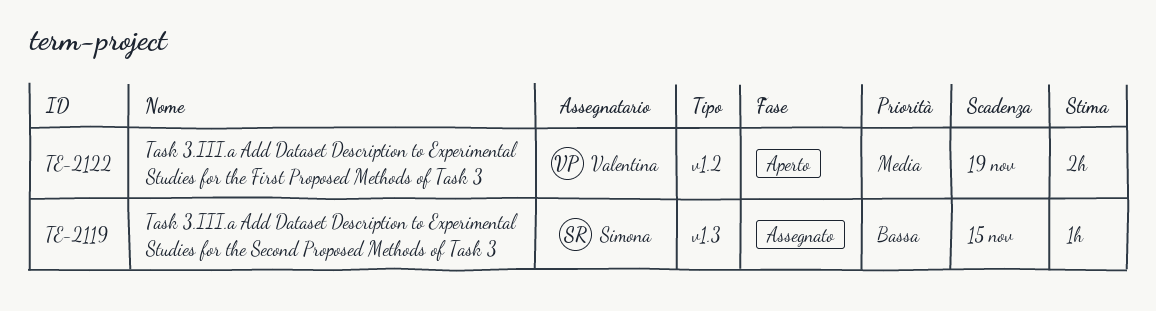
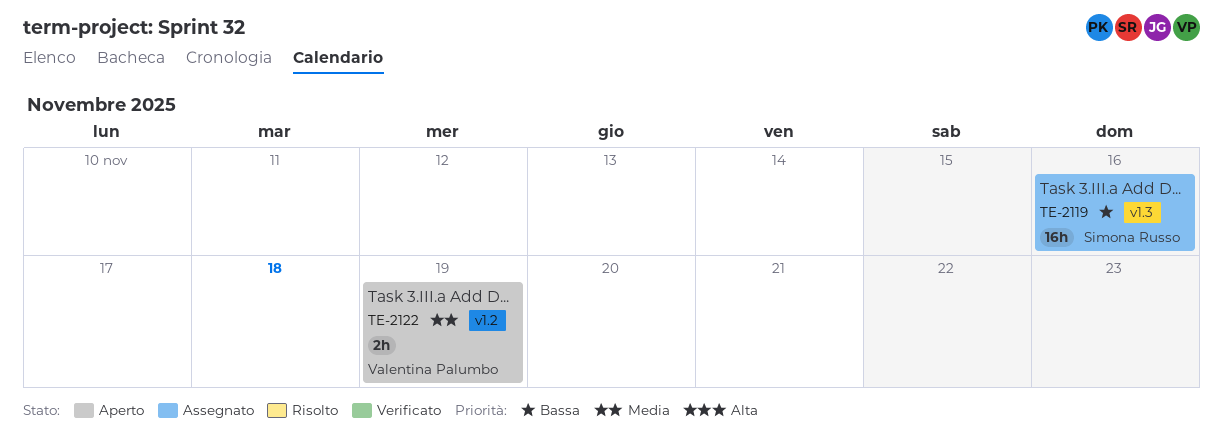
TE-2119, estimate: 1h -> 16h
TE-2119, due: Nov 15 -> Nov 16

